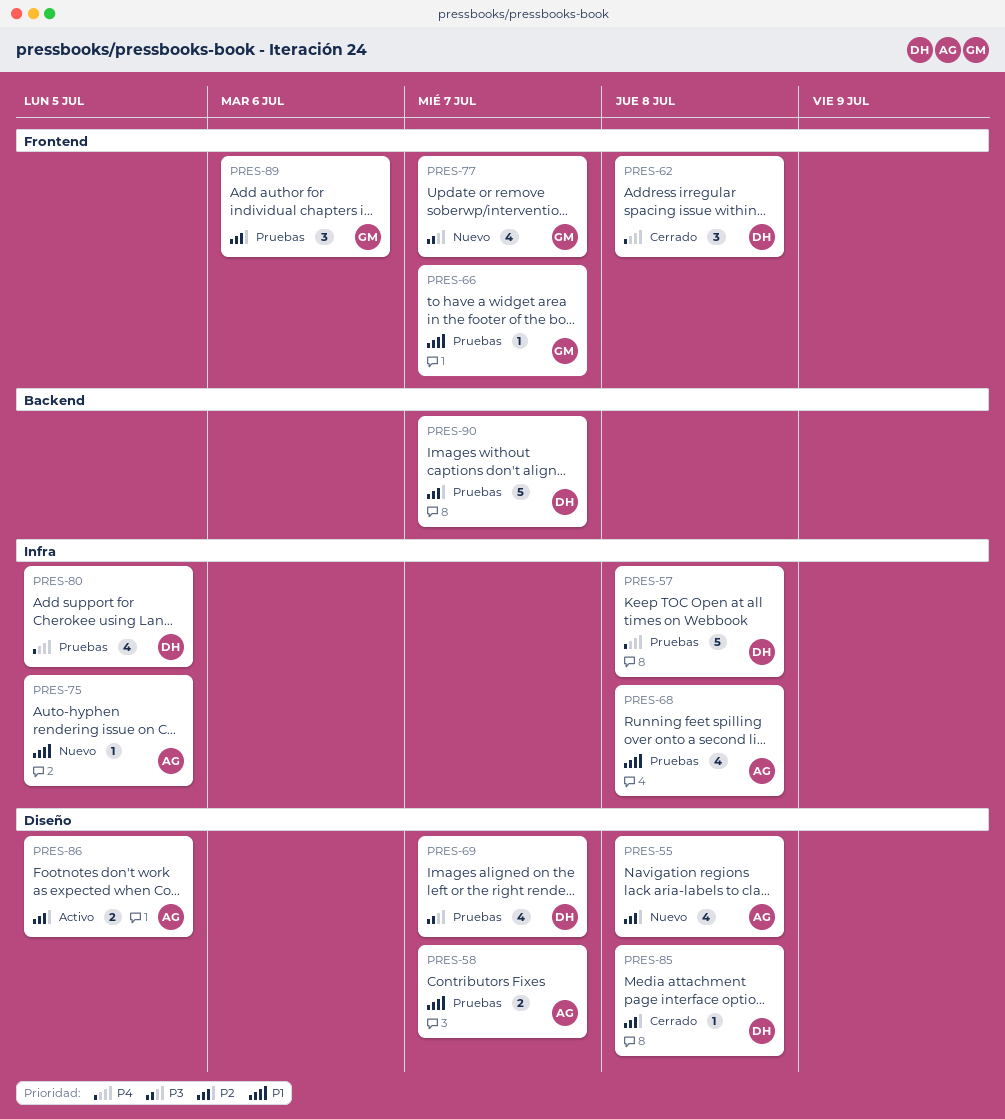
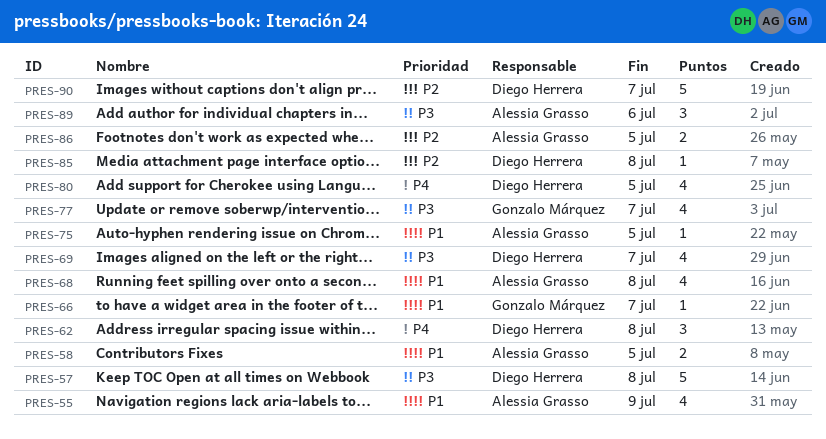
PRES-55, priority: P2 -> P1
PRES-55, due: Jul 8 -> Jul 9
PRES-57, priority: P4 -> P3
PRES-58, due: Jul 7 -> Jul 5
PRES-89, owner: Gonzalo Márquez -> Alessia Grasso
PRES-89, priority: P2 -> P3

